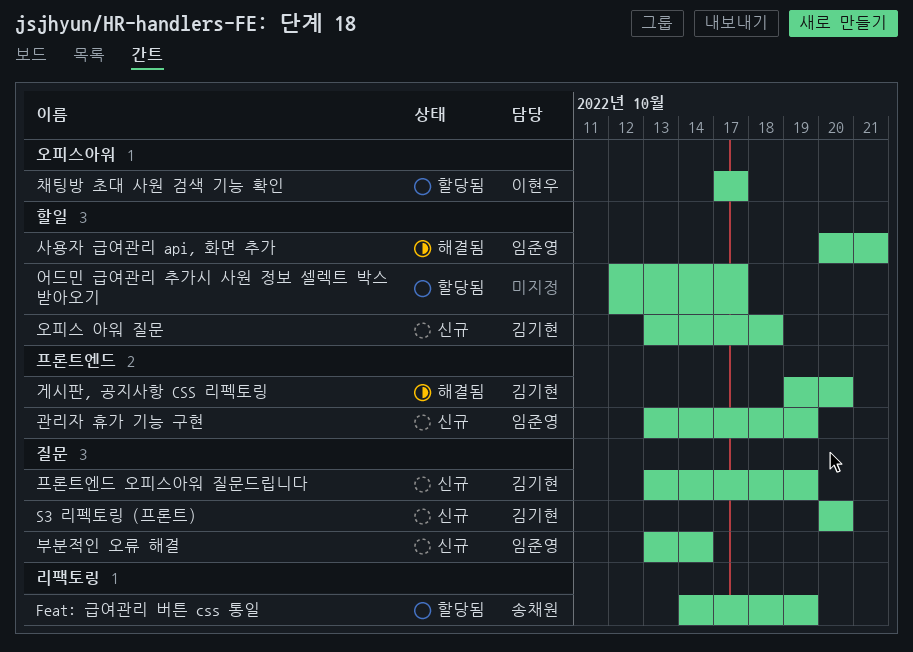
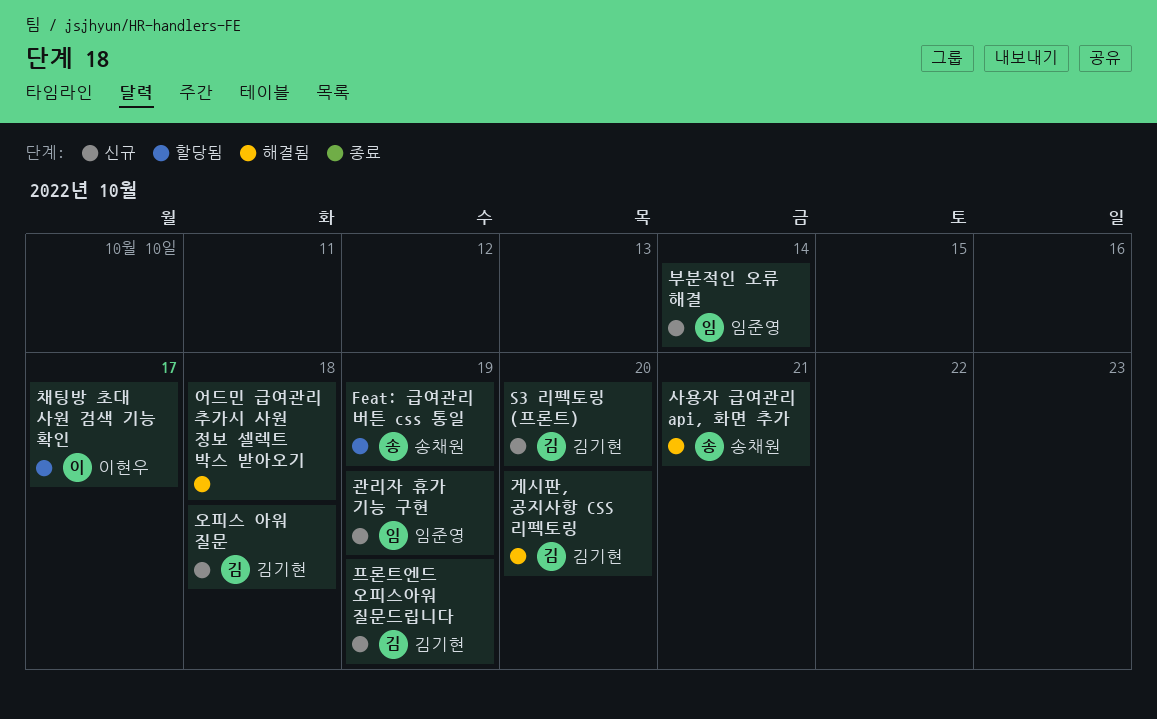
사용자 급여관리 api, 화면 추가, owner: 임준영 -> 송채원
어드민 급여관리 추가시 사원 정보 셀렉트 박스 받아오기, status: 할당됨 -> 해결됨
어드민 급여관리 추가시 사원 정보 셀렉트 박스 받아오기, due: Oct 17 -> Oct 18

